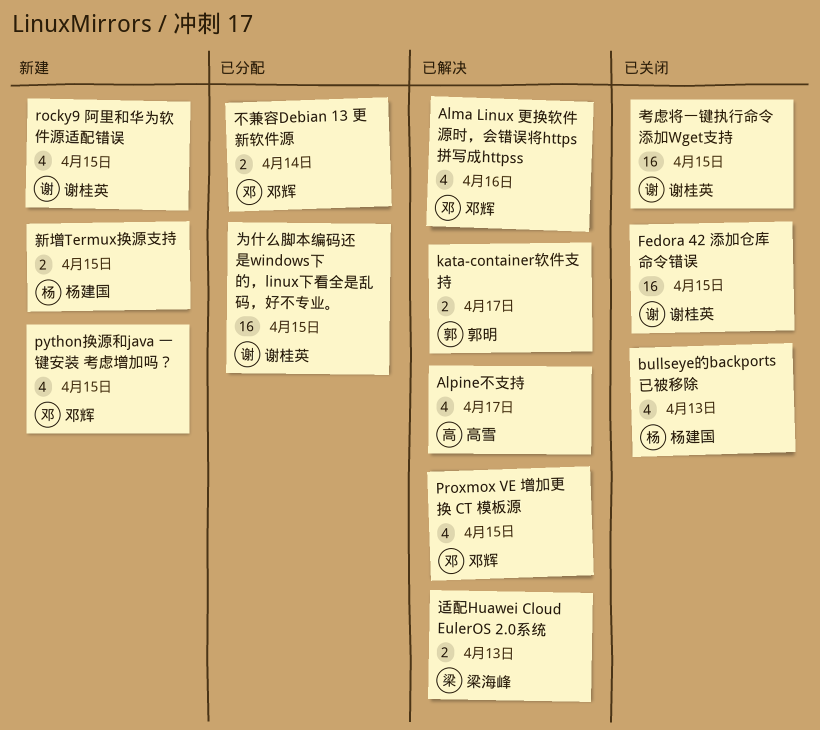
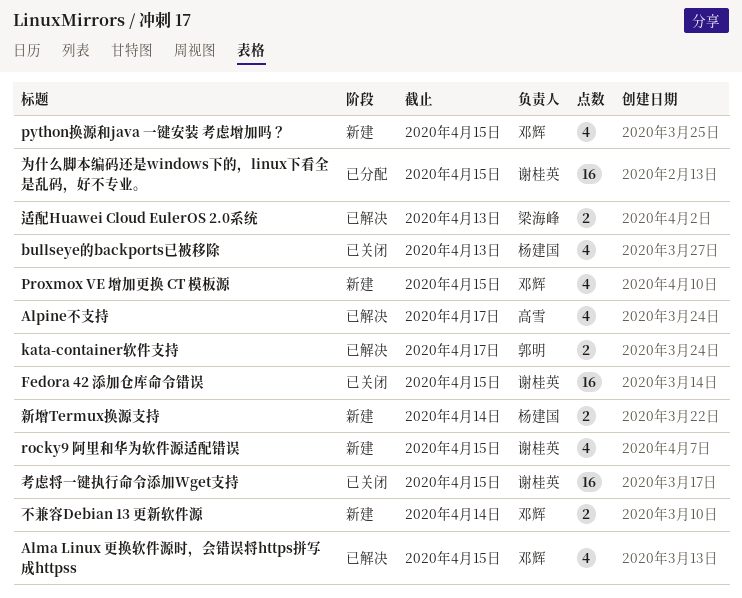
Alma Linux 更换软件源时，会错误将https拼写成httpss, due: Apr 16 -> Apr 15
Proxmox VE 增加更换 CT 模板源, status: 已解决 -> 新建
不兼容Debian 13 更新软件源, status: 已分配 -> 新建
新增Termux换源支持, due: Apr 15 -> Apr 14

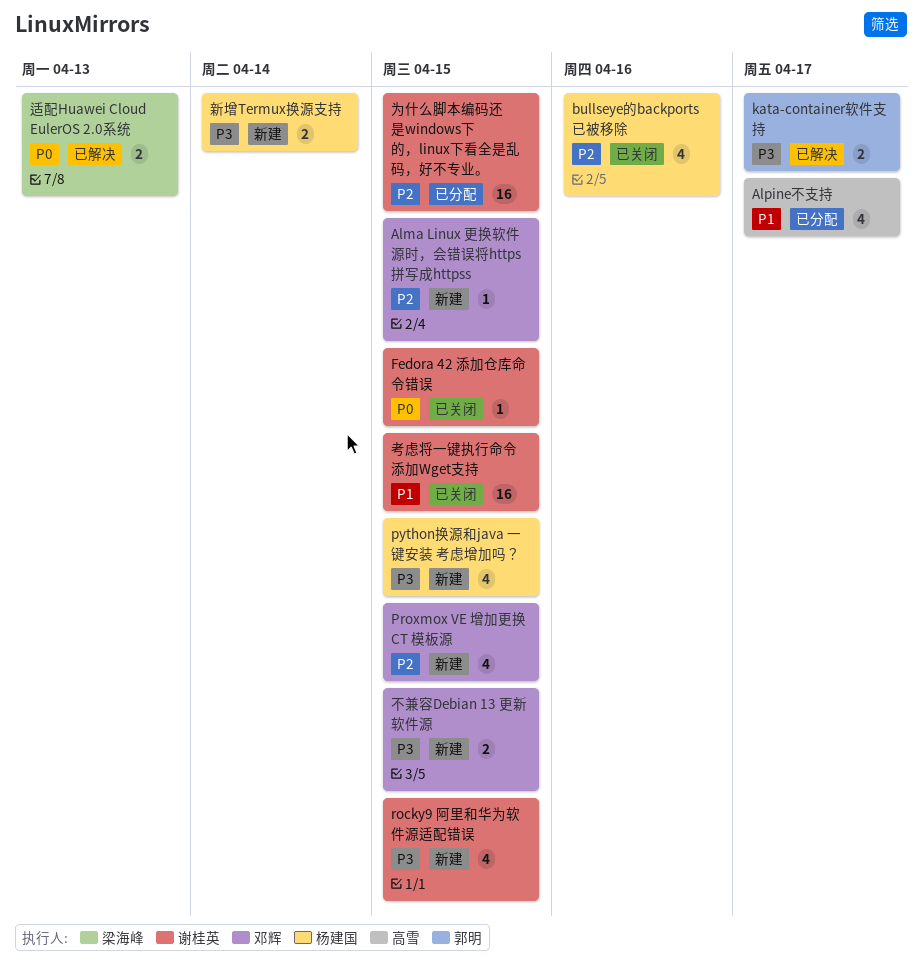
Alma Linux 更换软件源时，会错误将https拼写成httpss, status: 已解决 -> 新建
Alma Linux 更换软件源时，会错误将https拼写成httpss, estimate: 4 -> 1
Alpine不支持, status: 已解决 -> 已分配
bullseye的backports已被移除, due: Apr 13 -> Apr 16
Fedora 42 添加仓库命令错误, estimate: 16 -> 1
python换源和java 一键安装 考虑增加吗？, owner: 邓辉 -> 杨建国
不兼容Debian 13 更新软件源, due: Apr 14 -> Apr 15

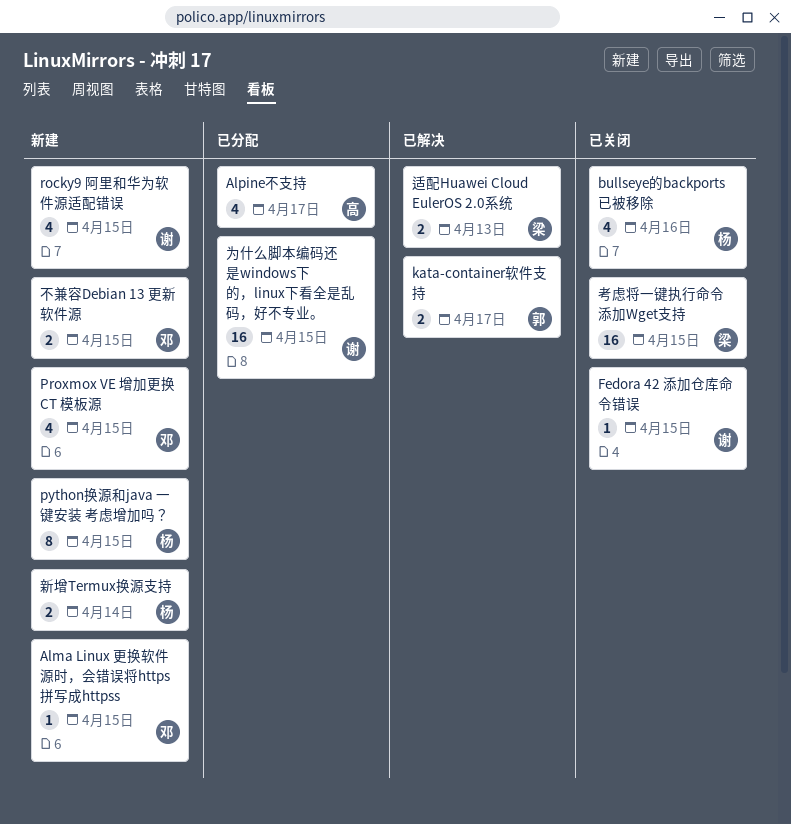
python换源和java 一键安装 考虑增加吗？, estimate: 4 -> 8
考虑将一键执行命令添加Wget支持, owner: 谢桂英 -> 梁海峰

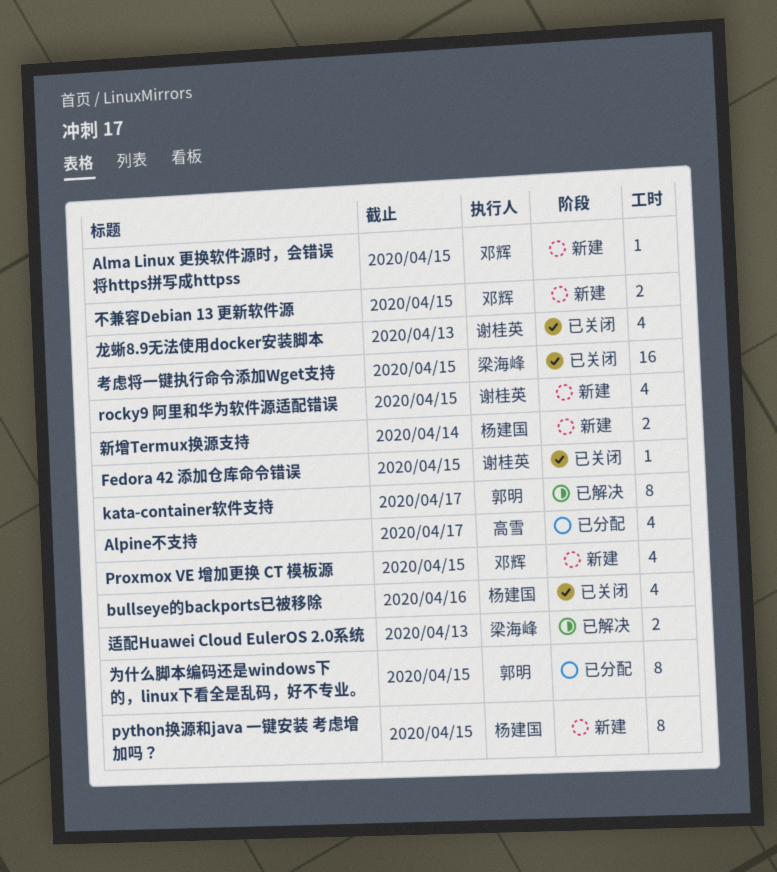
kata-container软件支持, estimate: 2 -> 8
为什么脚本编码还是windows下的，linux下看全是乱码，好不专业。, owner: 谢桂英 -> 郭明
为什么脚本编码还是windows下的，linux下看全是乱码，好不专业。, estimate: 16 -> 8
龙蜥8.9无法使用docker安装脚本: none -> present

